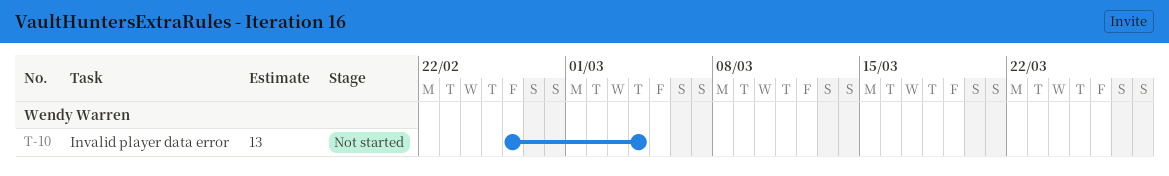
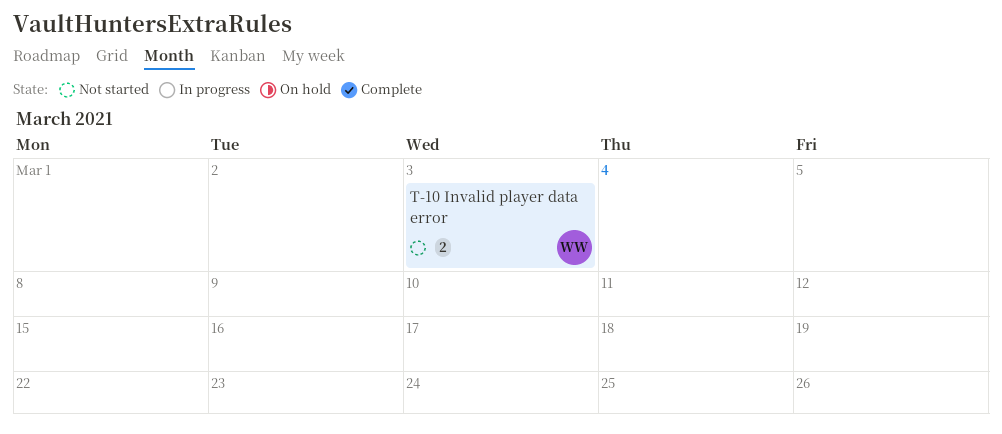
T-10, estimate: 13 -> 2
T-10, due: Mar 4 -> Mar 3

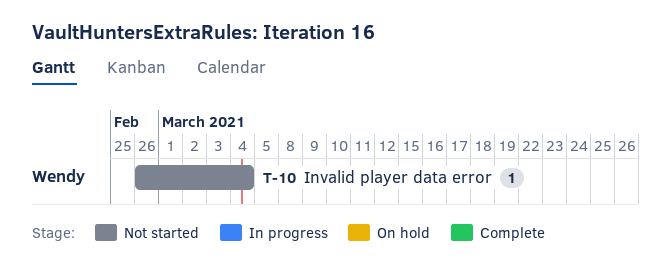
T-10, estimate: 2 -> 1
T-10, due: Mar 3 -> Mar 4

